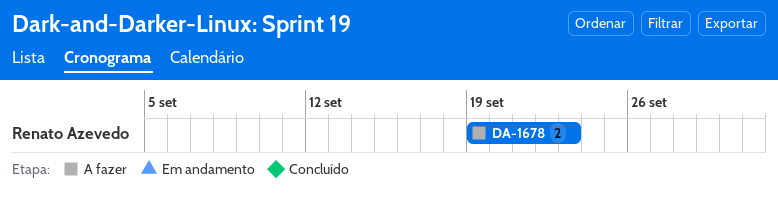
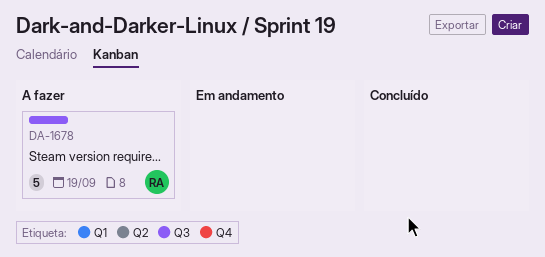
DA-1678, estimate: 2 -> 5
DA-1678, due: Sep 23 -> Sep 19

